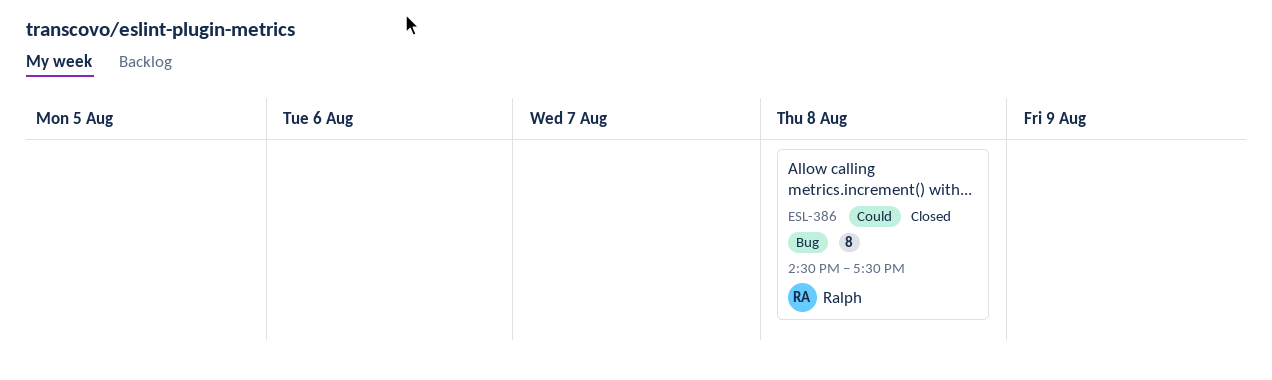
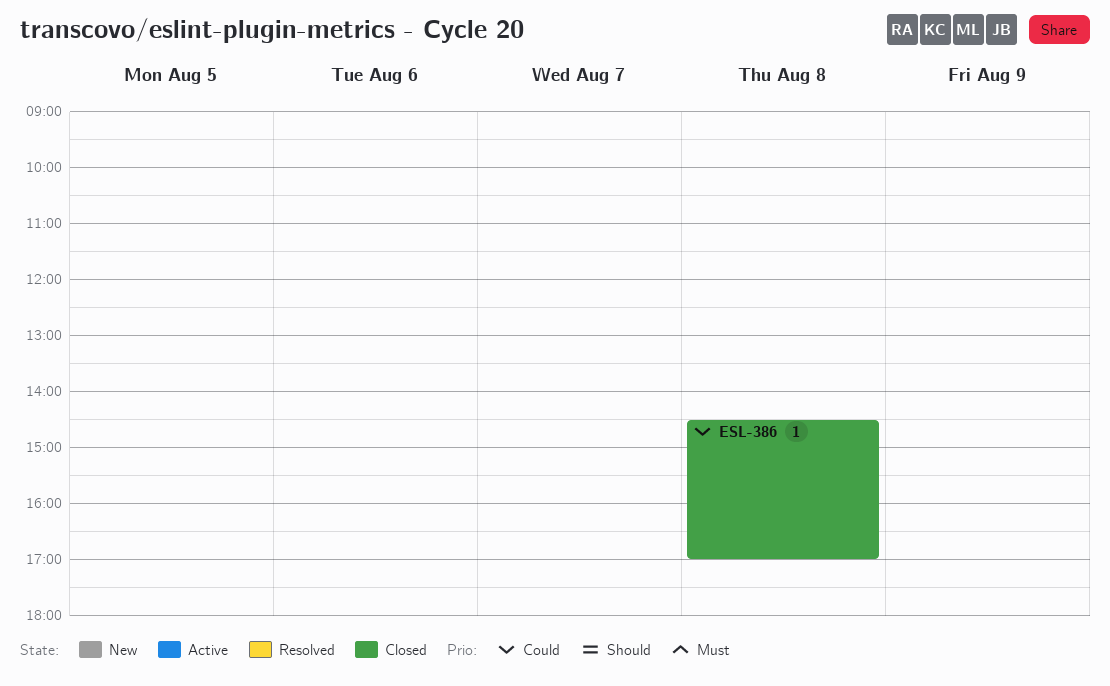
ESL-386, estimate: 8 -> 1
ESL-386, ends: 17:30 -> 17:00

